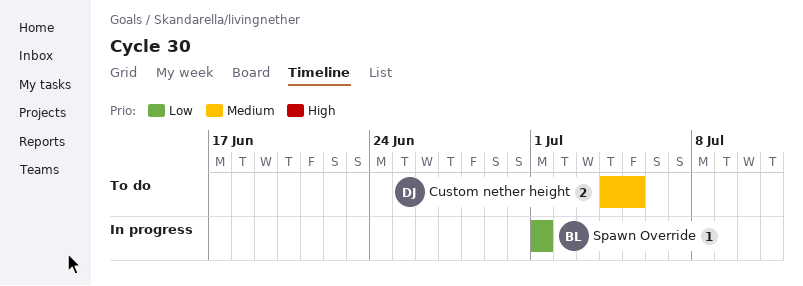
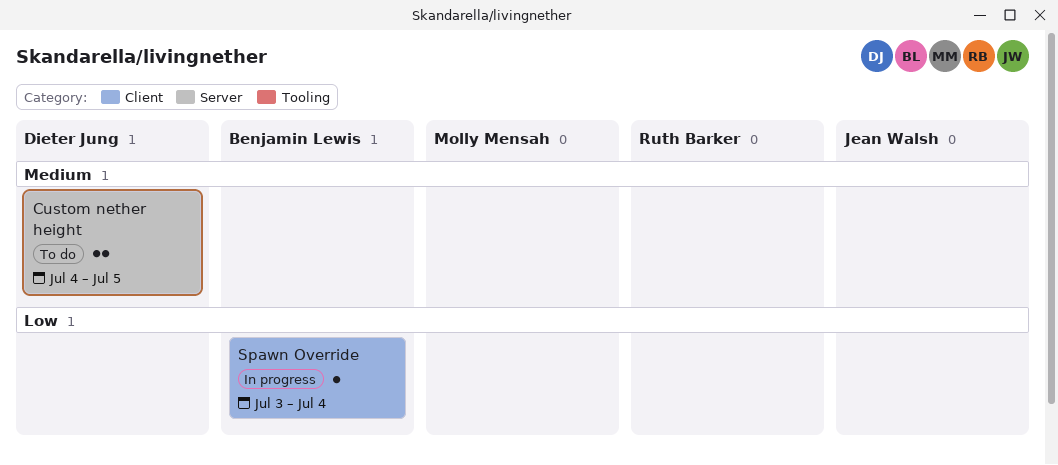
Spawn Override, start: Jul 1 -> Jul 3
Spawn Override, due: Jul 1 -> Jul 4

